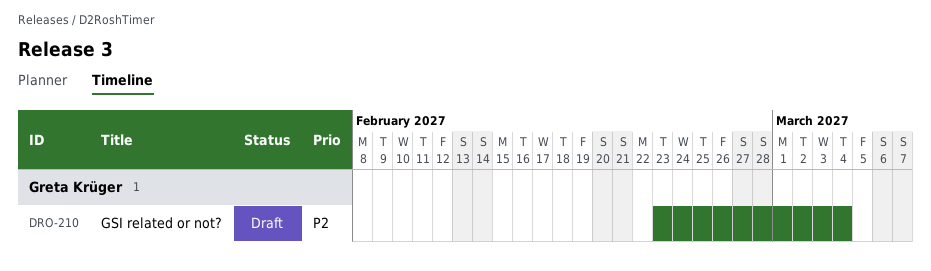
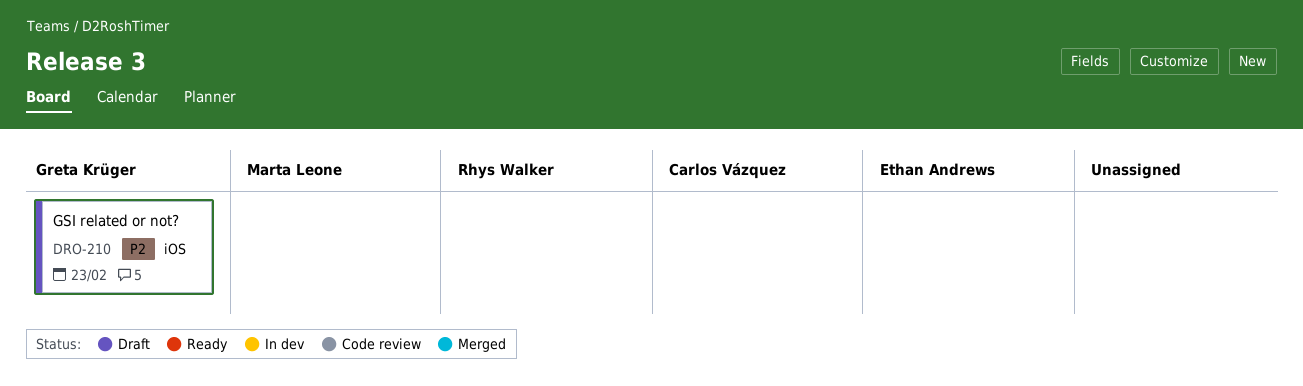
DRO-210, due: Mar 4 -> Feb 23

